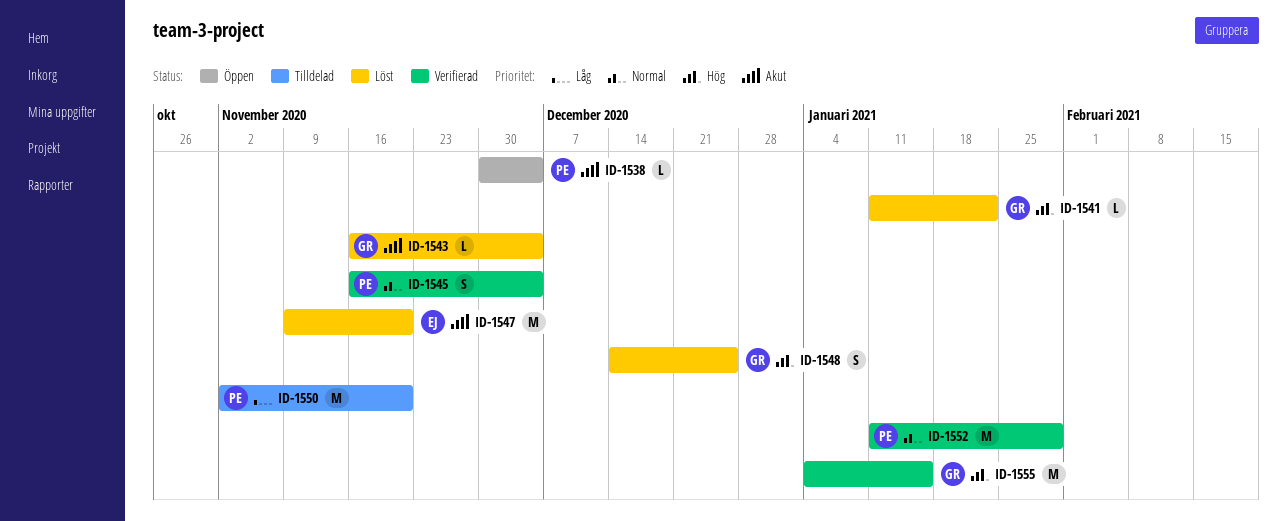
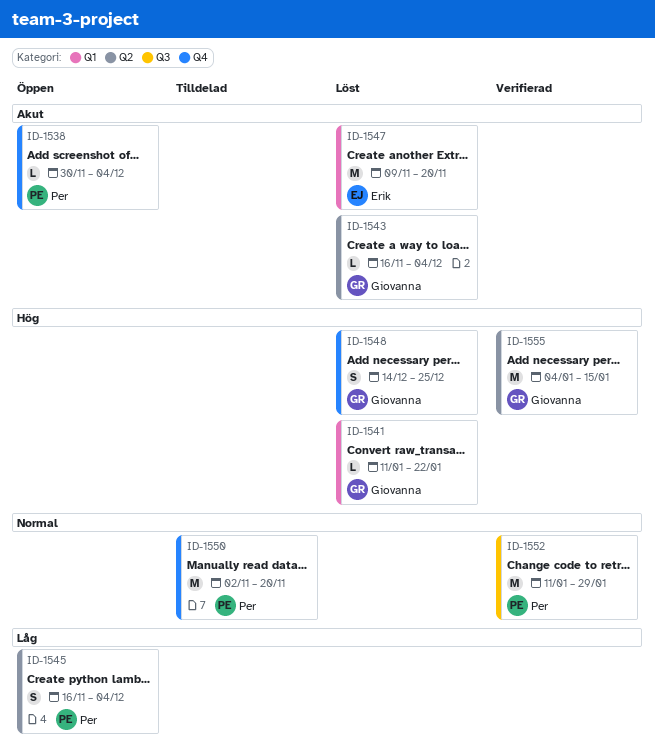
ID-1545, status: Verifierad -> Öppen
ID-1545, priority: Normal -> Låg
ID-1550, priority: Låg -> Normal

